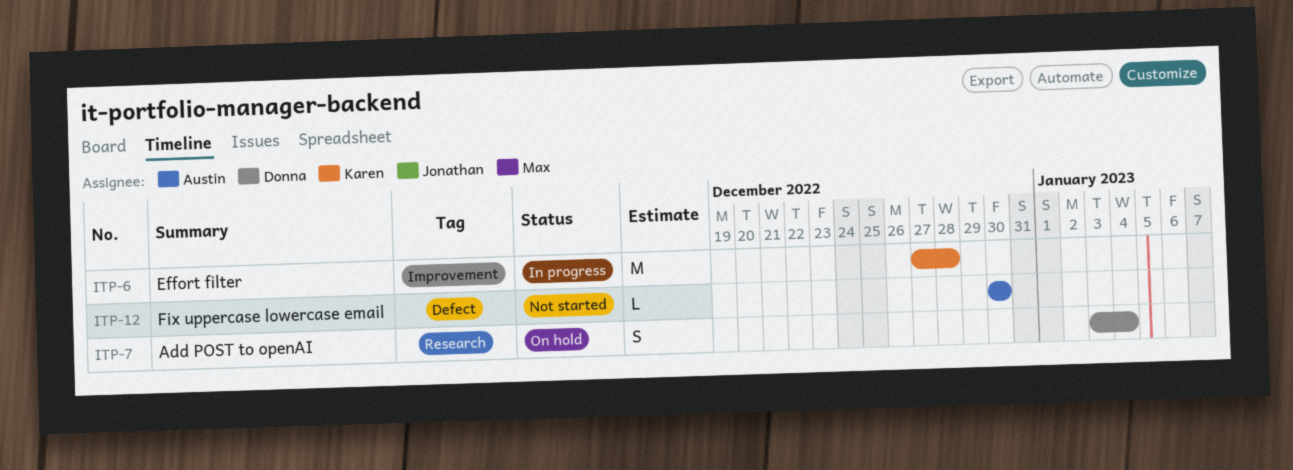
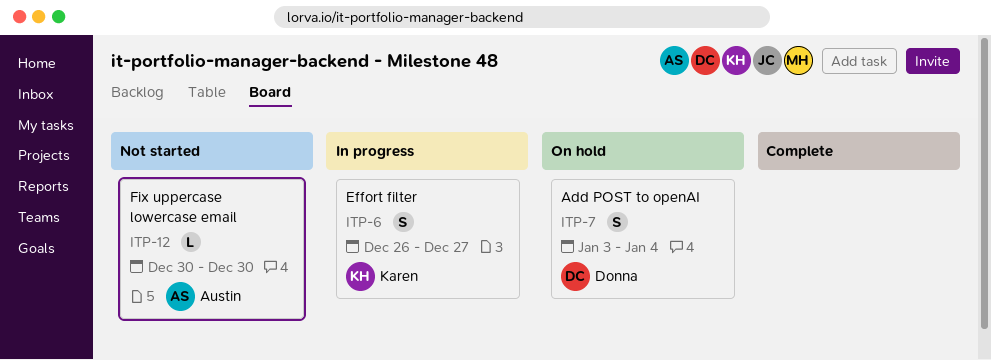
ITP-6, estimate: M -> S
ITP-6, start: Dec 27 -> Dec 26
ITP-6, due: Dec 28 -> Dec 27

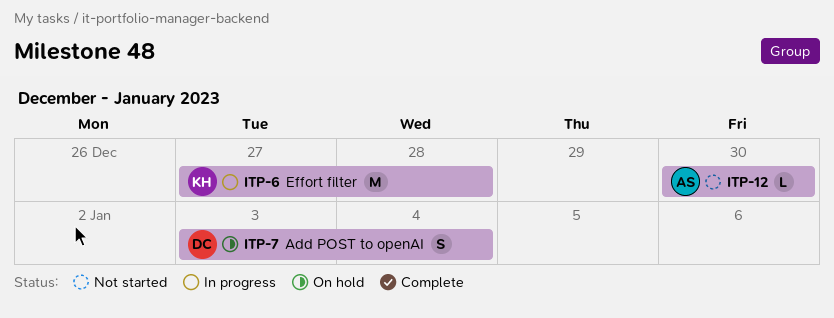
ITP-6, estimate: S -> M
ITP-6, start: Dec 26 -> Dec 27
ITP-6, due: Dec 27 -> Dec 28

